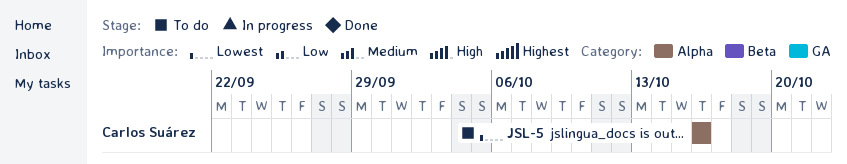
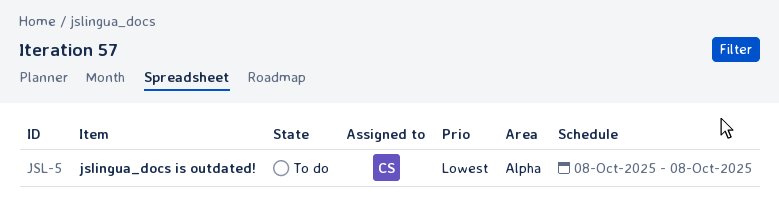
JSL-5, start: Oct 16 -> Oct 8
JSL-5, due: Oct 16 -> Oct 8

